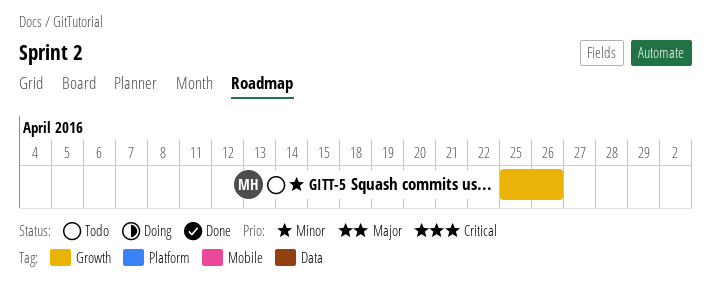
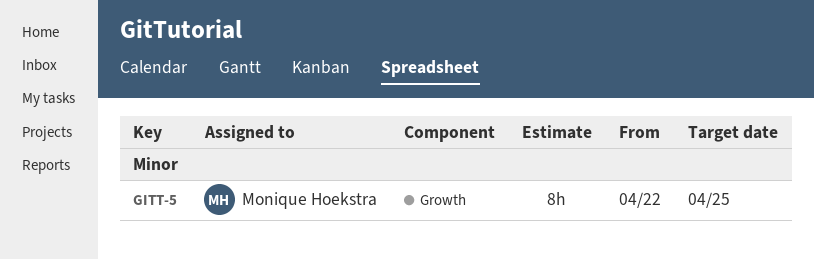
GITT-5, start: Apr 25 -> Apr 22
GITT-5, due: Apr 26 -> Apr 25

